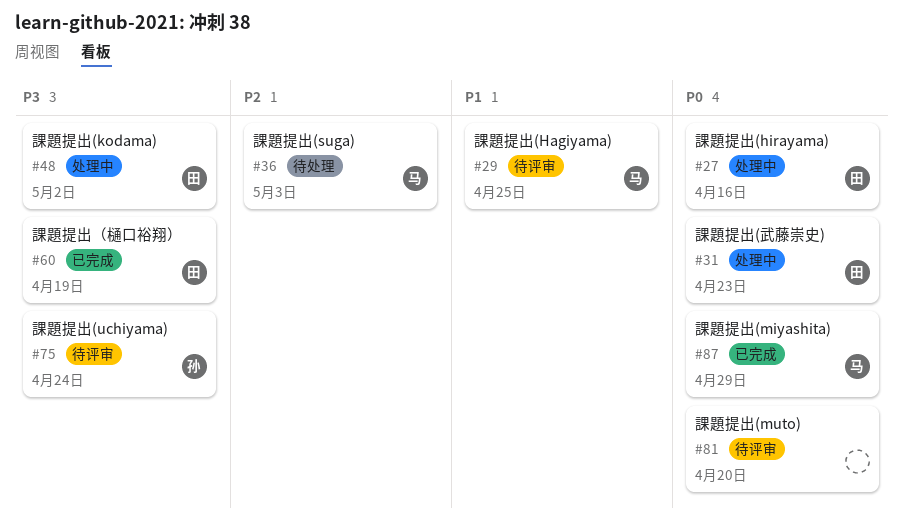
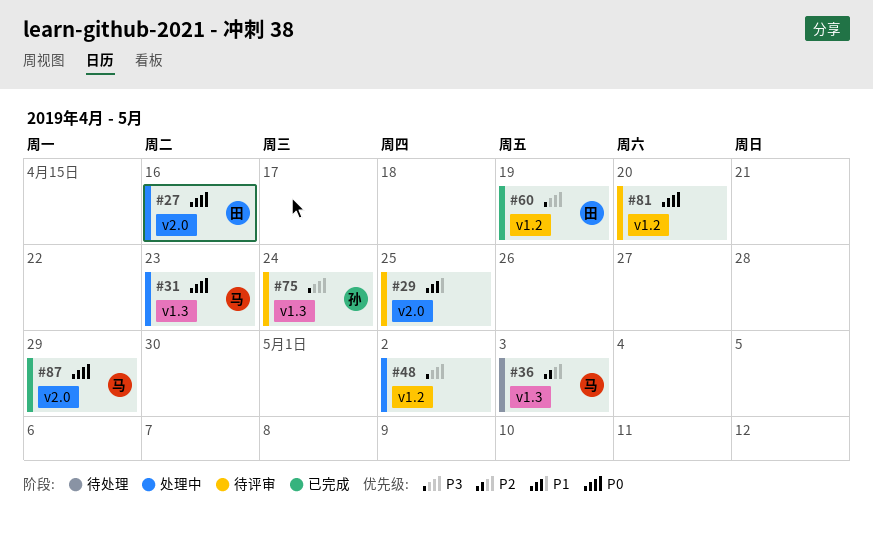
#29, owner: 马 -> none
#31, owner: 田 -> 马
#48, owner: 田 -> none

